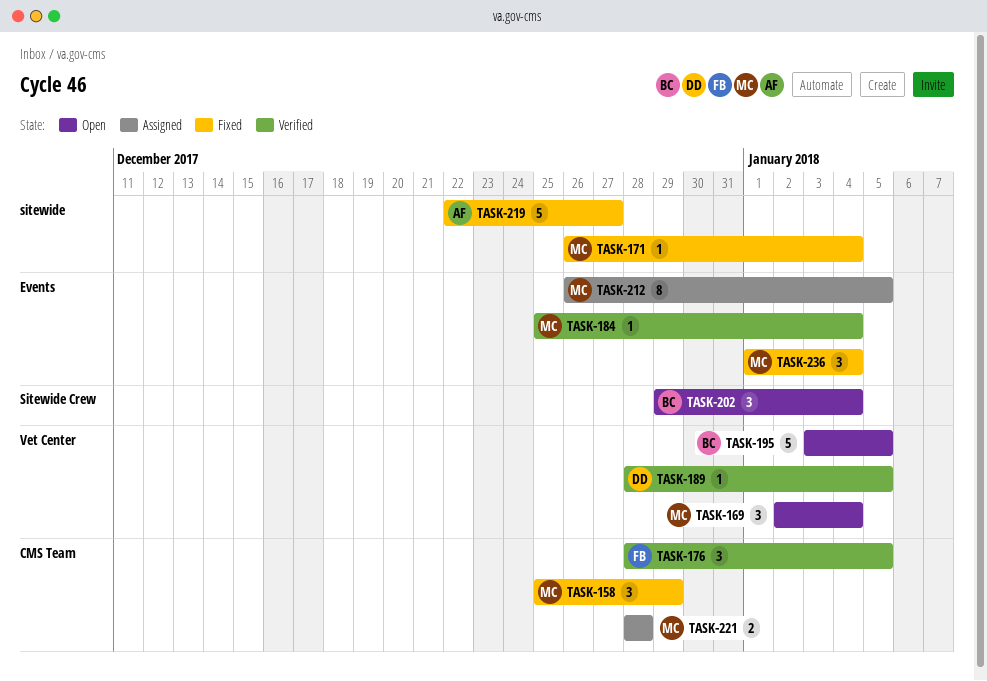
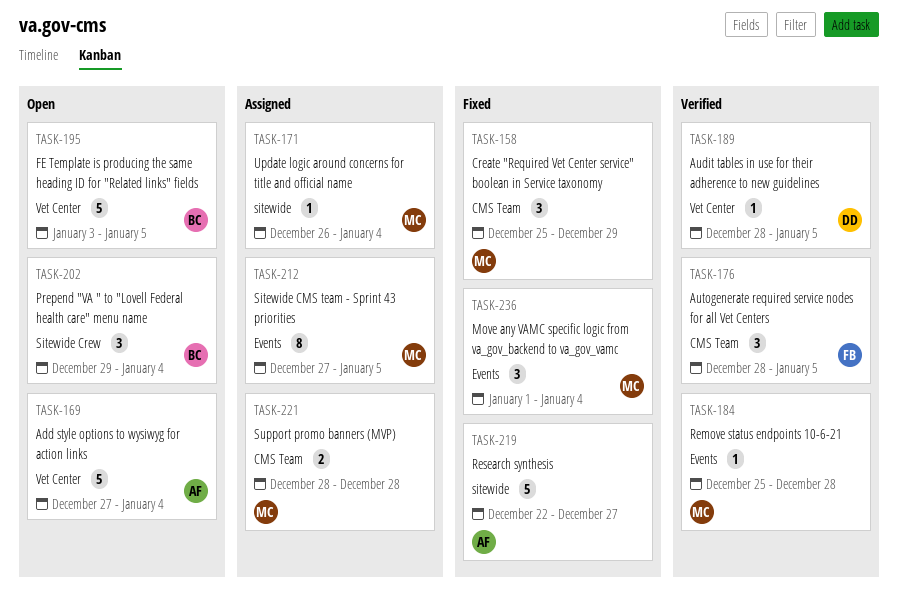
TASK-169, owner: MC -> AF
TASK-169, estimate: 3 -> 5
TASK-169, start: Jan 2 -> Dec 27
TASK-171, status: Fixed -> Assigned
TASK-184, due: Jan 4 -> Dec 28
TASK-212, start: Dec 26 -> Dec 27

